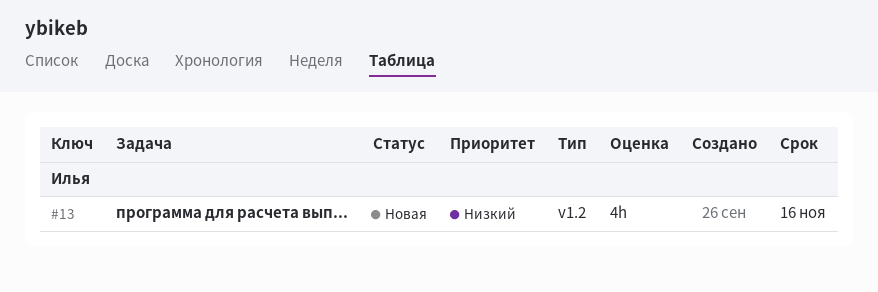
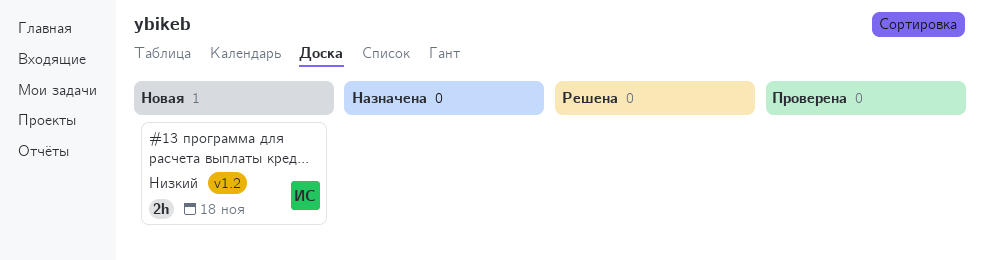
#13, estimate: 4h -> 2h
#13, due: Nov 16 -> Nov 18

